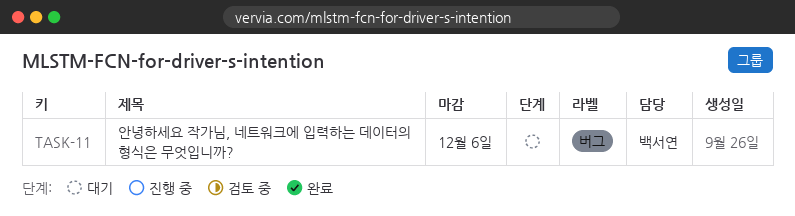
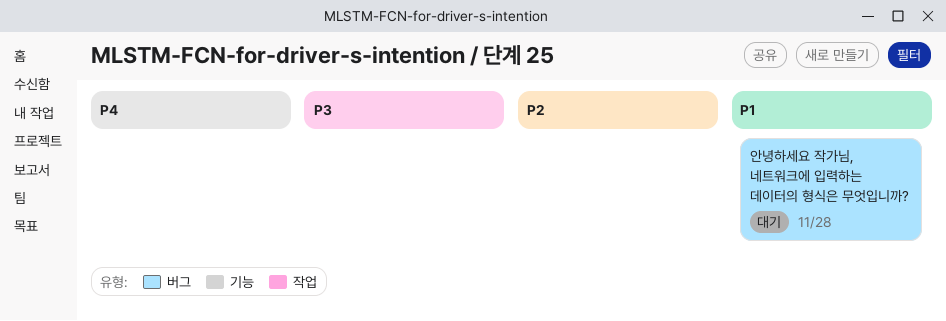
안녕하세요 작가님, 네트워크에 입력하는 데이터의 형식은 무엇입니까?, due: Dec 6 -> Nov 28

